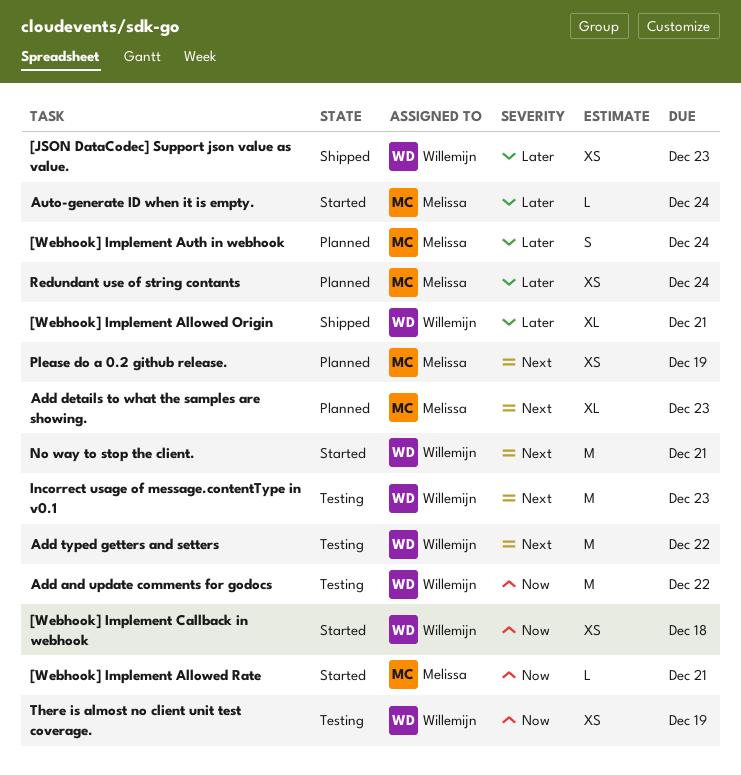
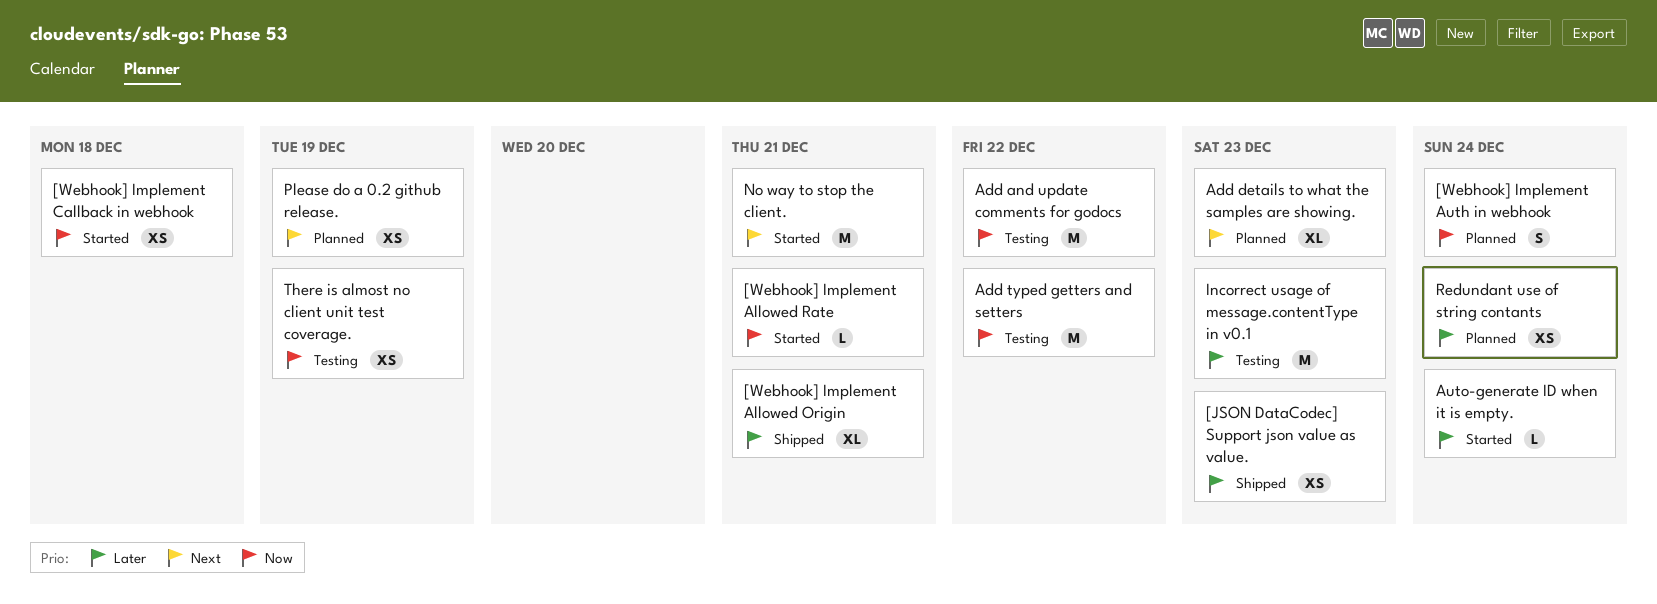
[Webhook] Implement Auth in webhook, priority: Later -> Now
Add typed getters and setters, priority: Next -> Now
Incorrect usage of message.contentType in v0.1, priority: Next -> Later

